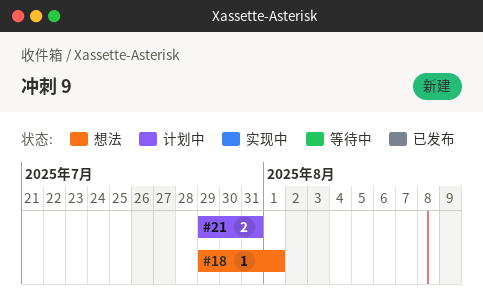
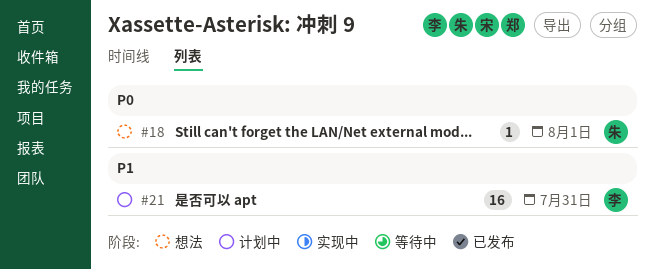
#21, estimate: 2 -> 16

